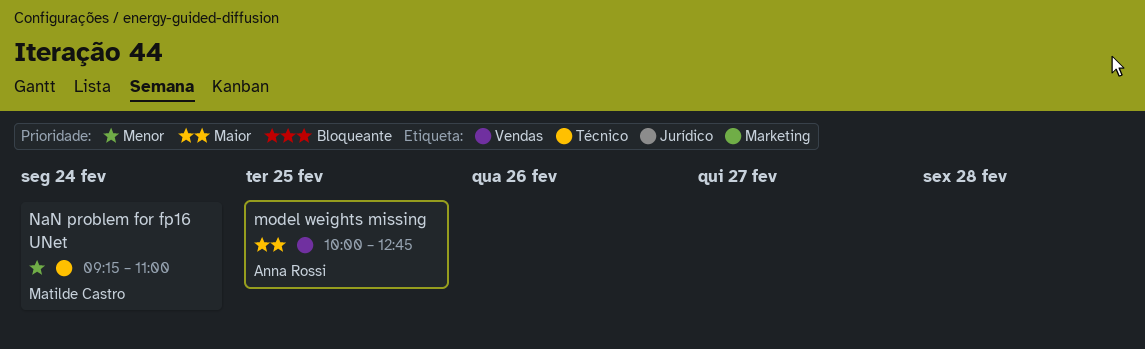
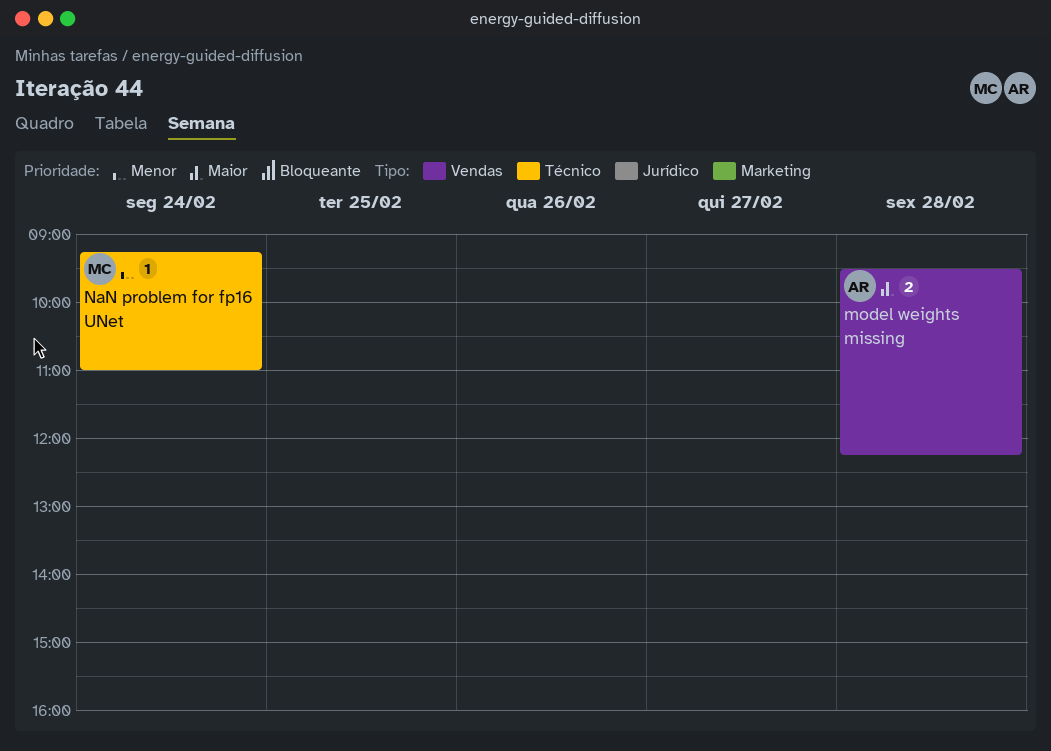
model weights missing, day: Feb 25 -> Feb 28
model weights missing, begins: 10:00 -> 09:30
model weights missing, ends: 12:45 -> 12:15

